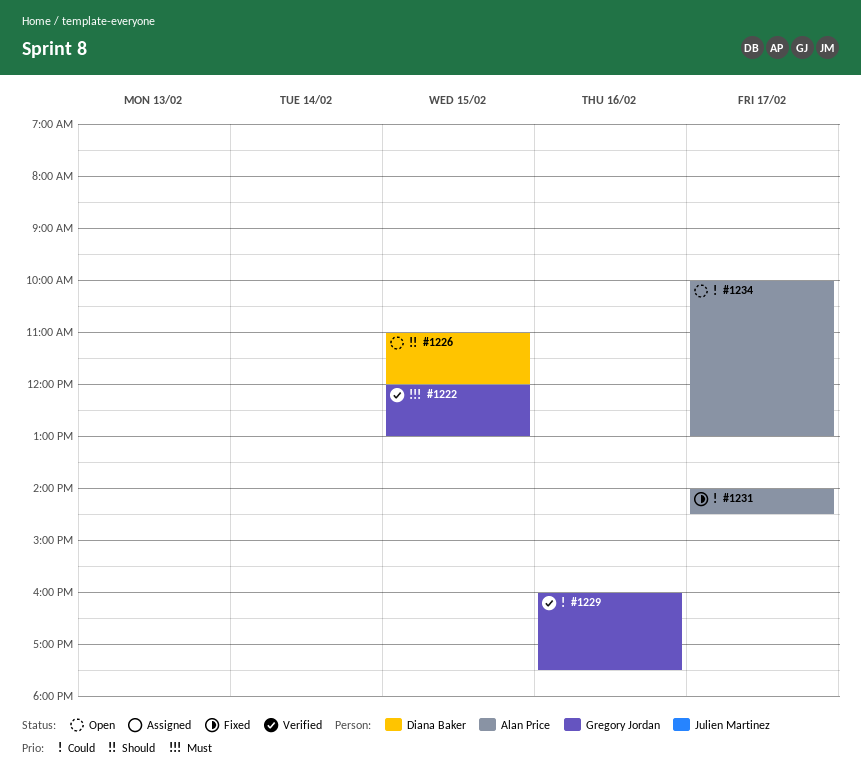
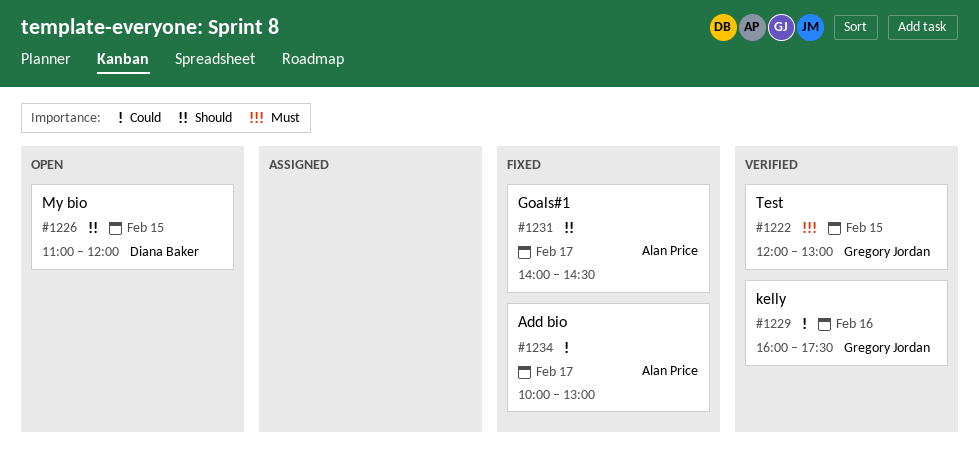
#1231, priority: Could -> Should
#1234, status: Open -> Fixed

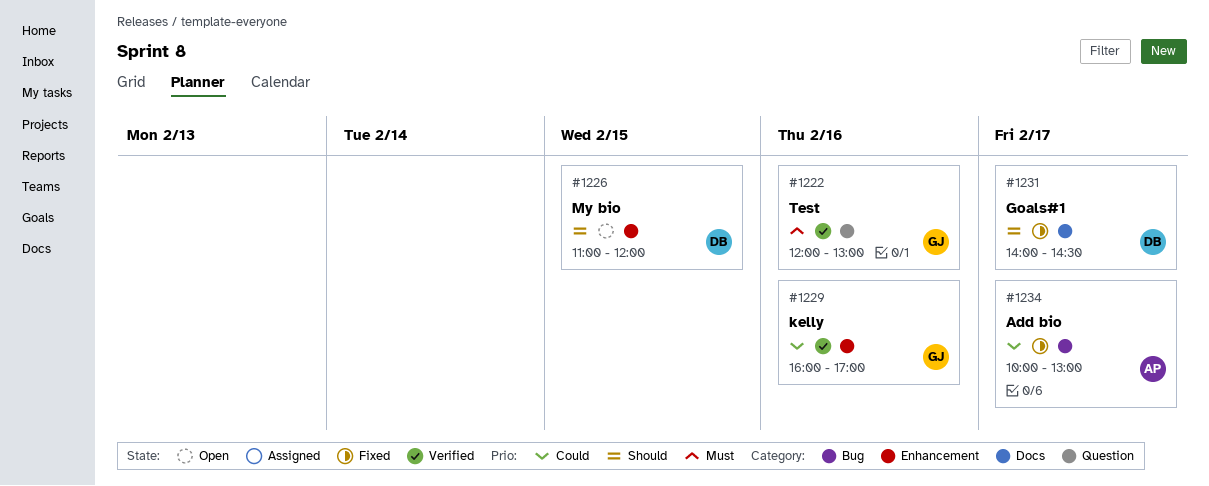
#1222, day: Feb 15 -> Feb 16
#1229, ends: 17:30 -> 17:00
#1231, owner: Alan Price -> Diana Baker

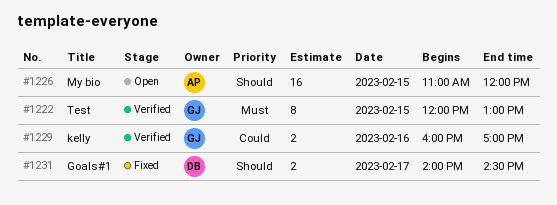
#1222, day: Feb 16 -> Feb 15
#1226, owner: DB -> AP
#1234: present -> none

